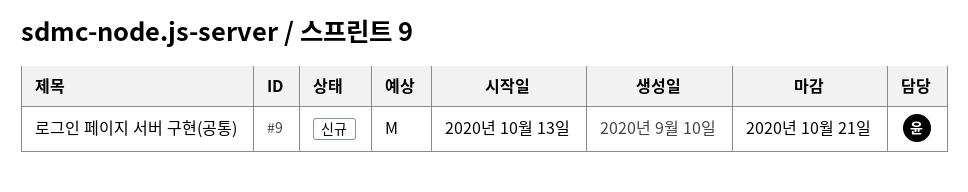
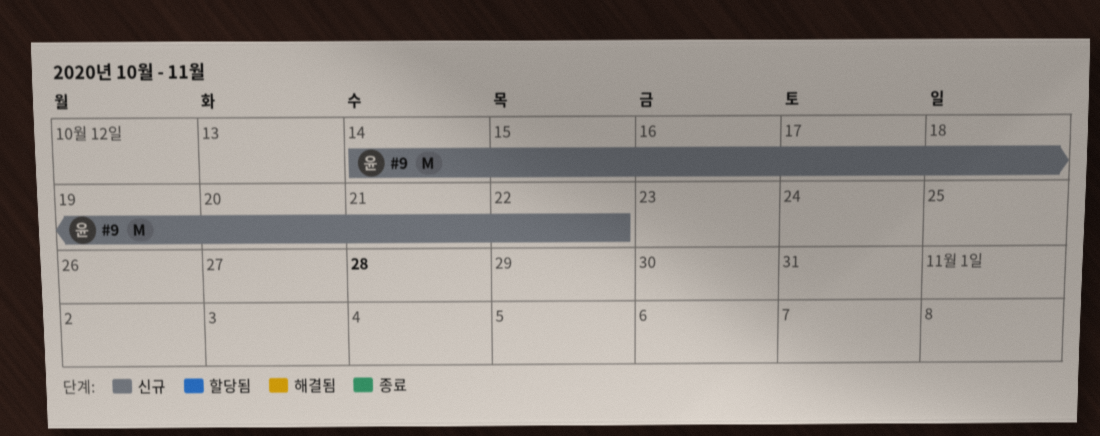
#9, start: Oct 13 -> Oct 14
#9, due: Oct 21 -> Oct 22

